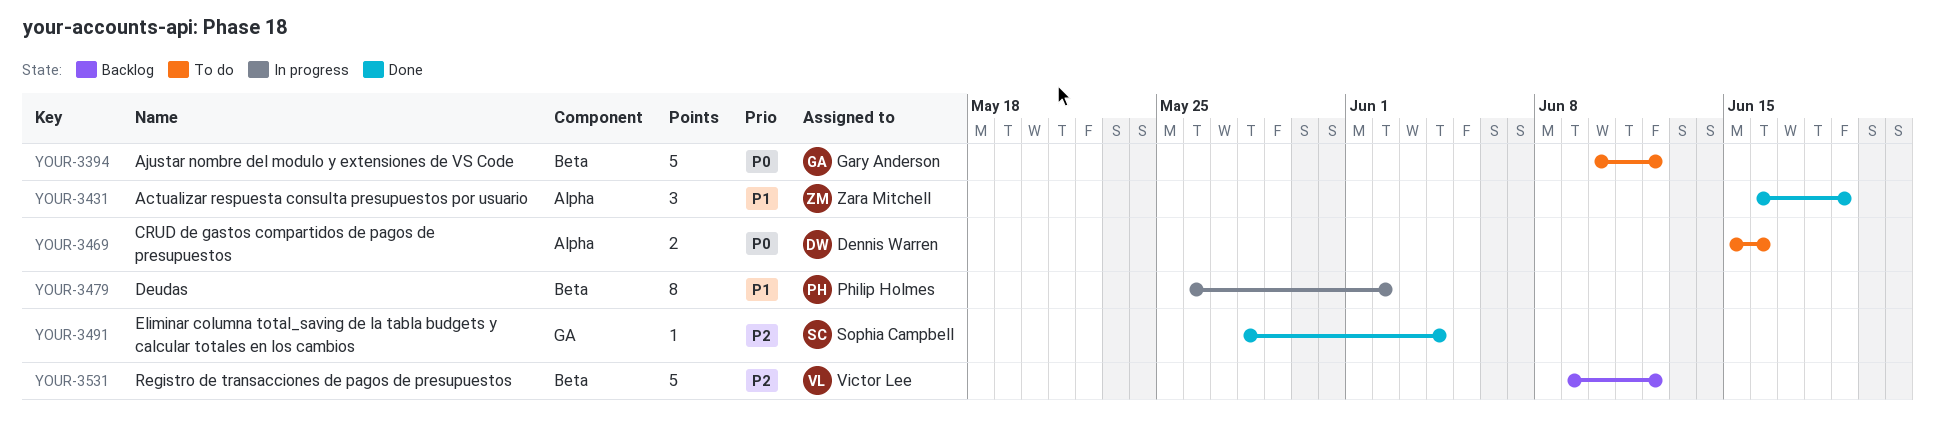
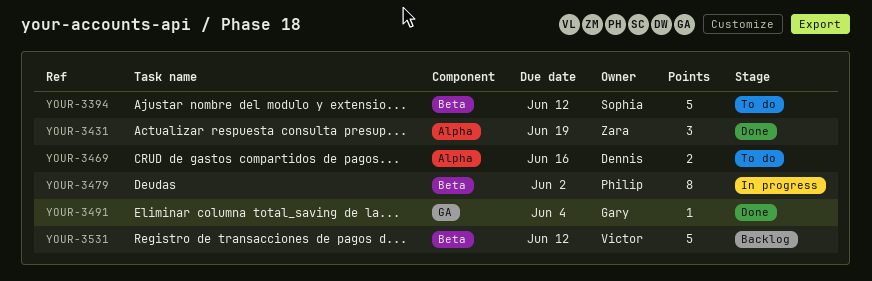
YOUR-3394, owner: Gary Anderson -> Sophia Campbell
YOUR-3491, owner: Sophia Campbell -> Gary Anderson

